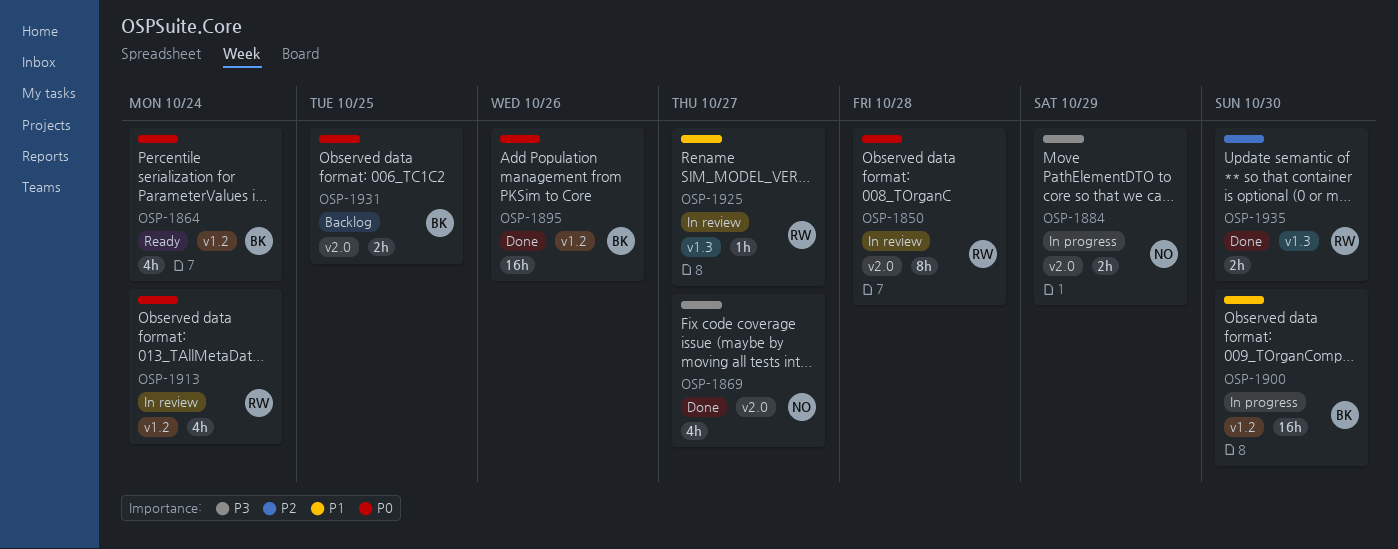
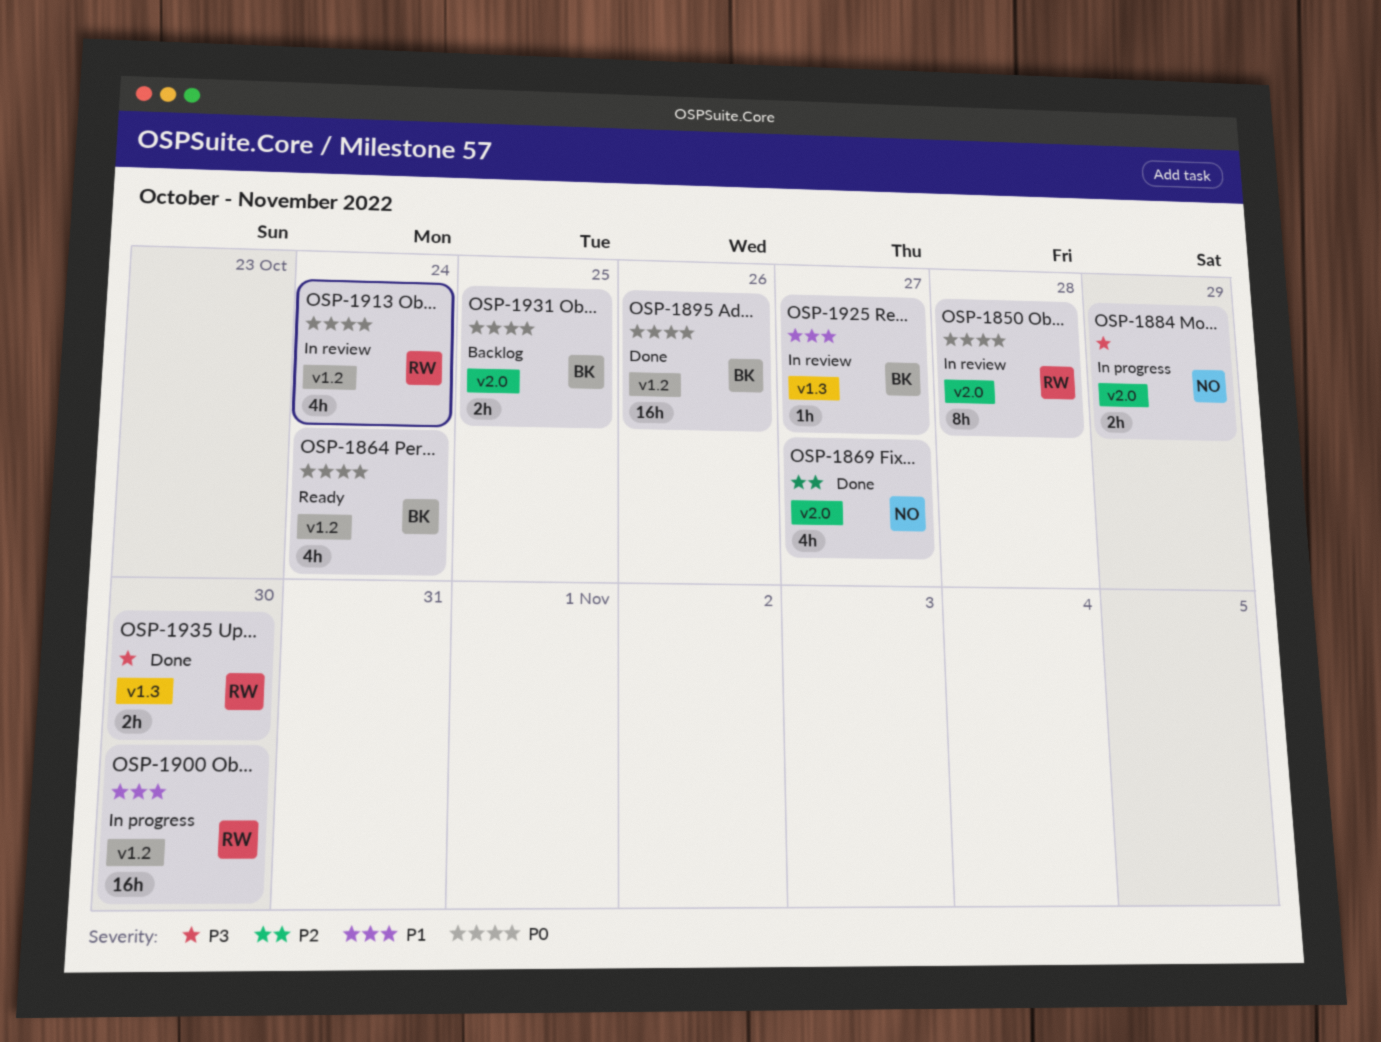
OSP-1869, priority: P3 -> P2
OSP-1900, owner: BK -> RW
OSP-1925, owner: RW -> BK
OSP-1935, priority: P2 -> P3

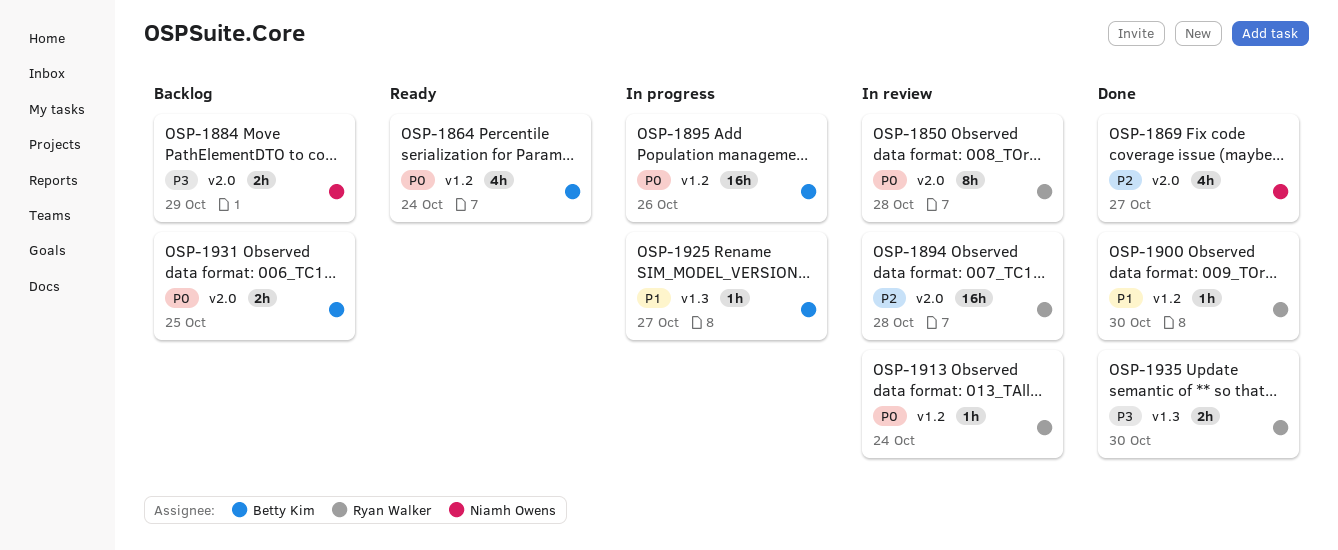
OSP-1884, status: In progress -> Backlog
OSP-1894: none -> present
OSP-1895, status: Done -> In progress
OSP-1900, status: In progress -> Done
OSP-1900, estimate: 16h -> 1h
OSP-1913, estimate: 4h -> 1h
OSP-1925, status: In review -> In progress

